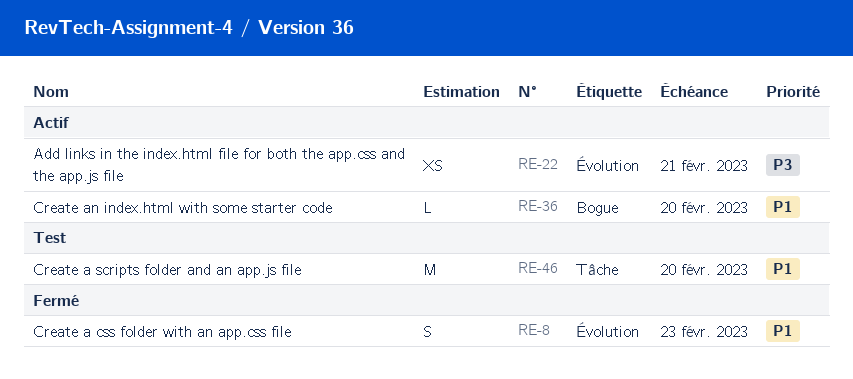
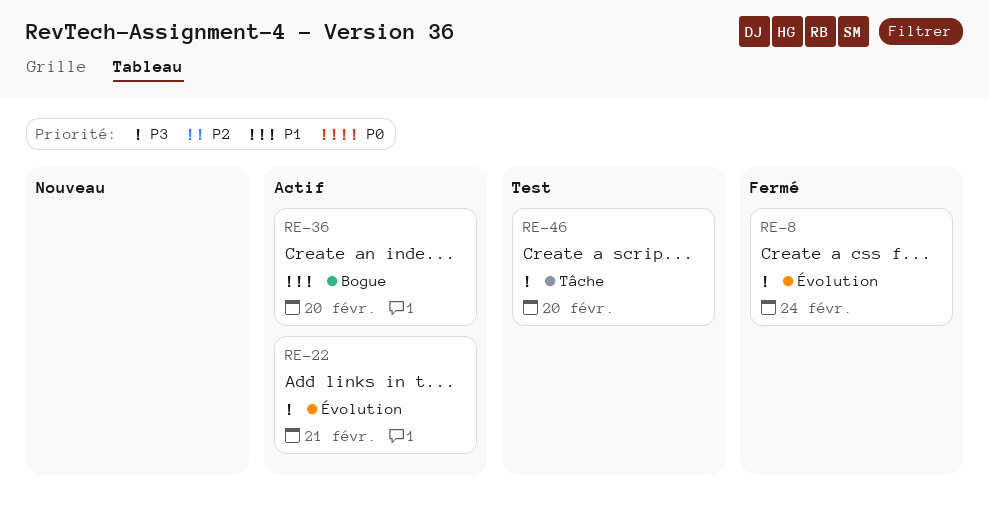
RE-8, priority: P1 -> P3
RE-8, due: Feb 23 -> Feb 24
RE-46, priority: P1 -> P3

